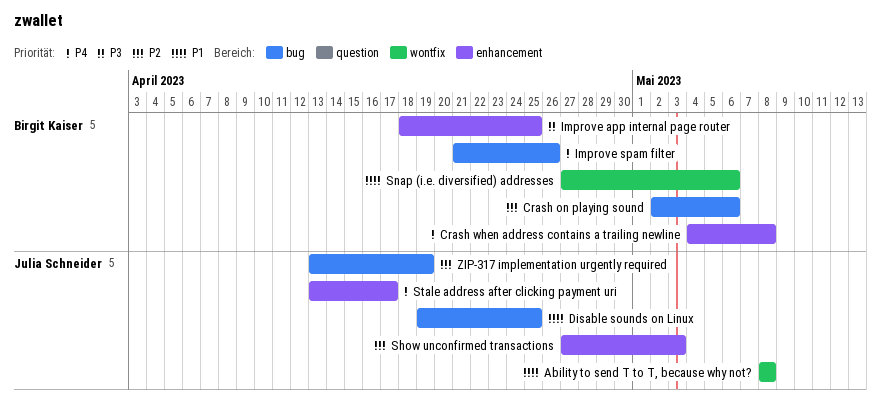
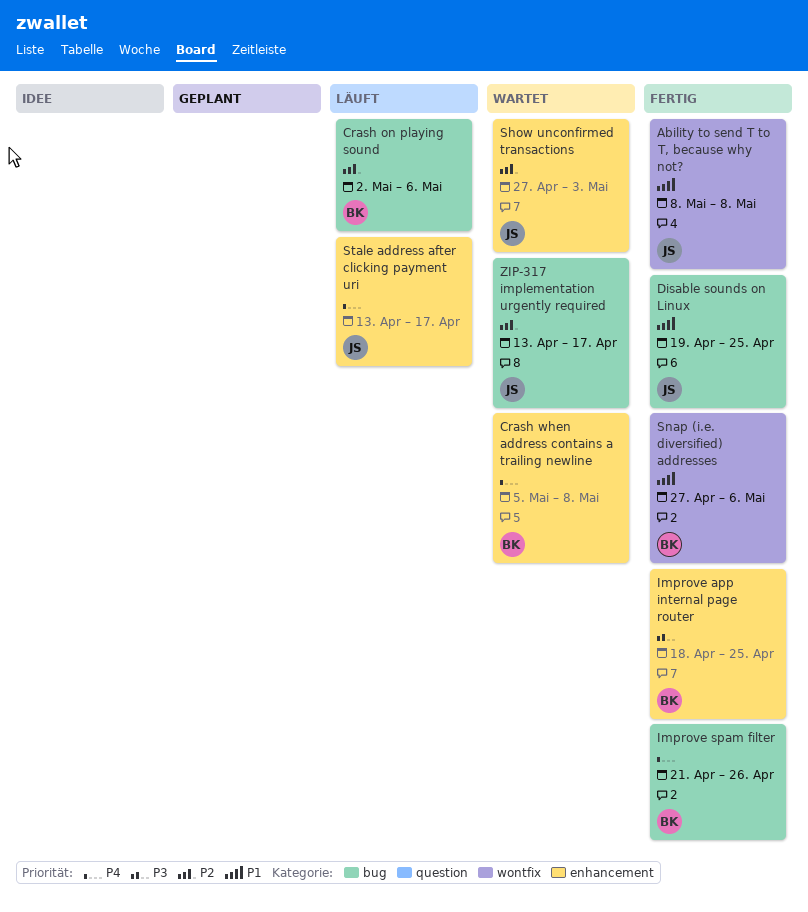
Crash when address contains a trailing newline, start: May 4 -> May 5
ZIP-317 implementation urgently required, due: Apr 19 -> Apr 17

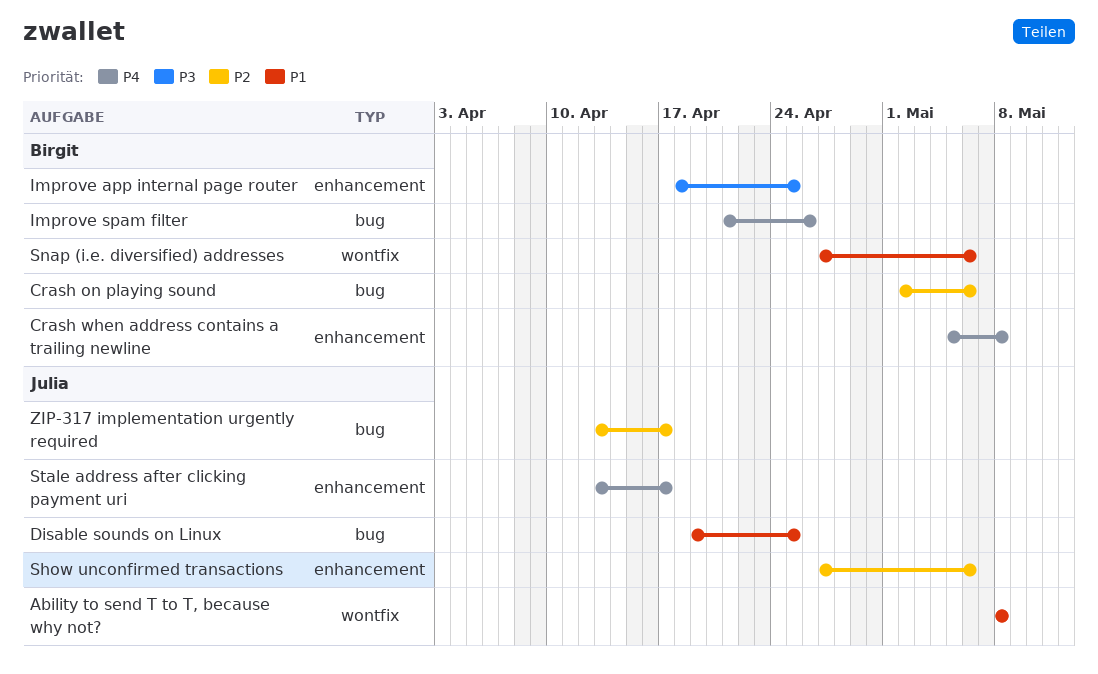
Show unconfirmed transactions, due: May 3 -> May 6

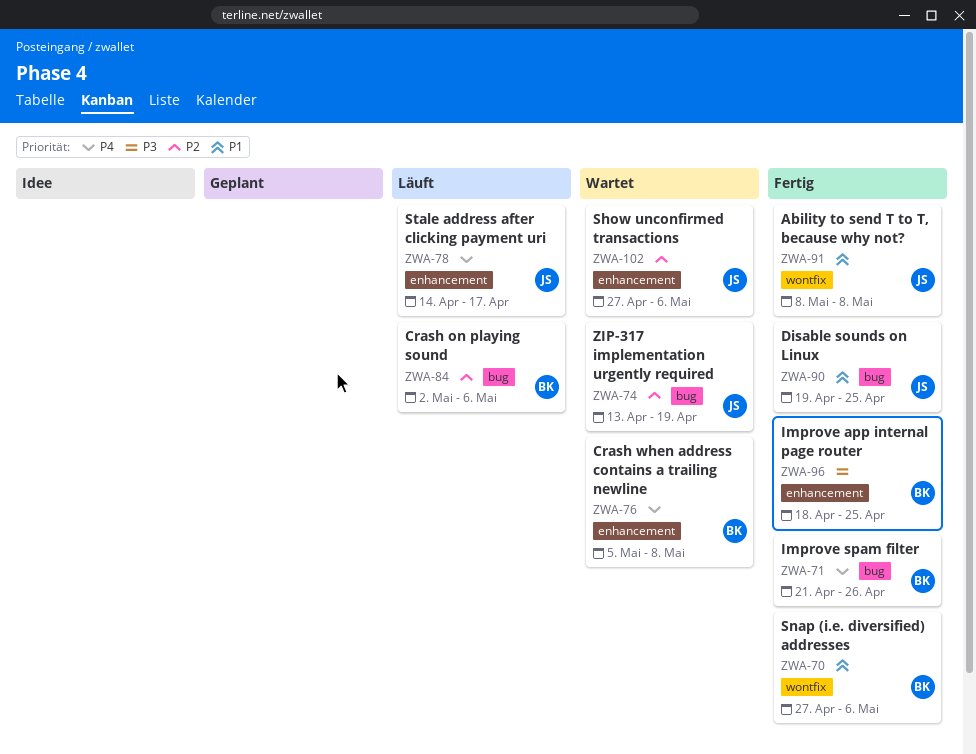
Stale address after clicking payment uri, start: Apr 13 -> Apr 14
ZIP-317 implementation urgently required, due: Apr 17 -> Apr 19

